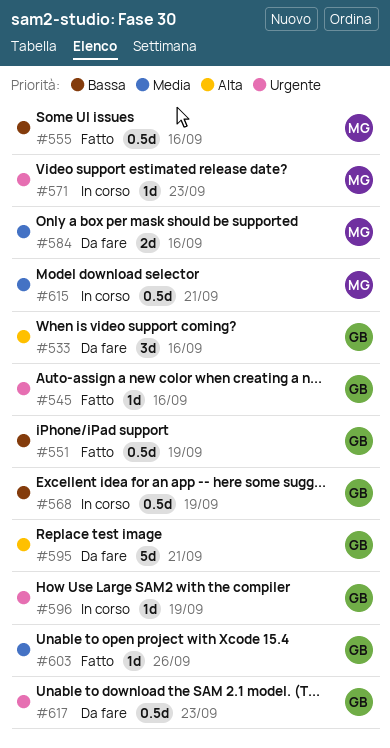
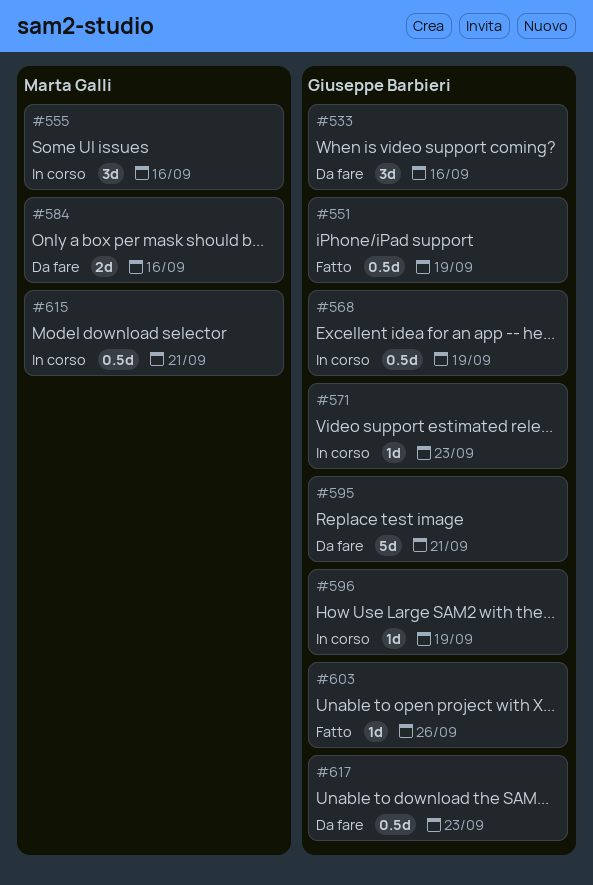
#545: present -> none
#555, status: Fatto -> In corso
#555, estimate: 0.5d -> 3d
#571, owner: Marta Galli -> Giuseppe Barbieri

